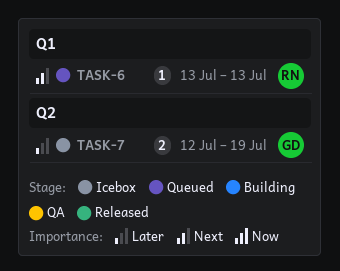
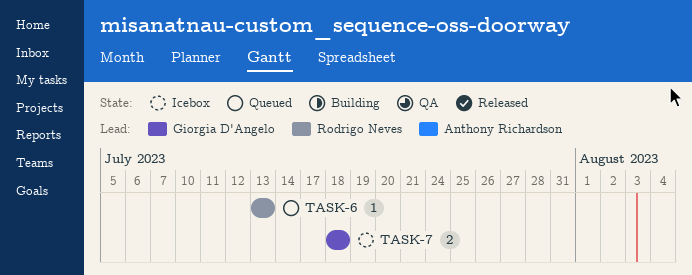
TASK-7, start: Jul 12 -> Jul 18
TASK-7, due: Jul 19 -> Jul 18

